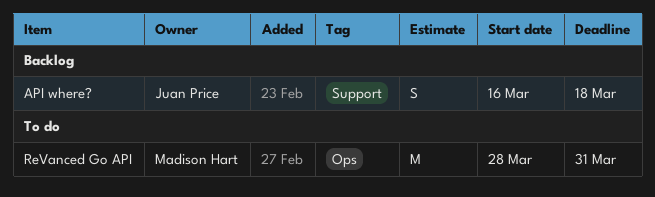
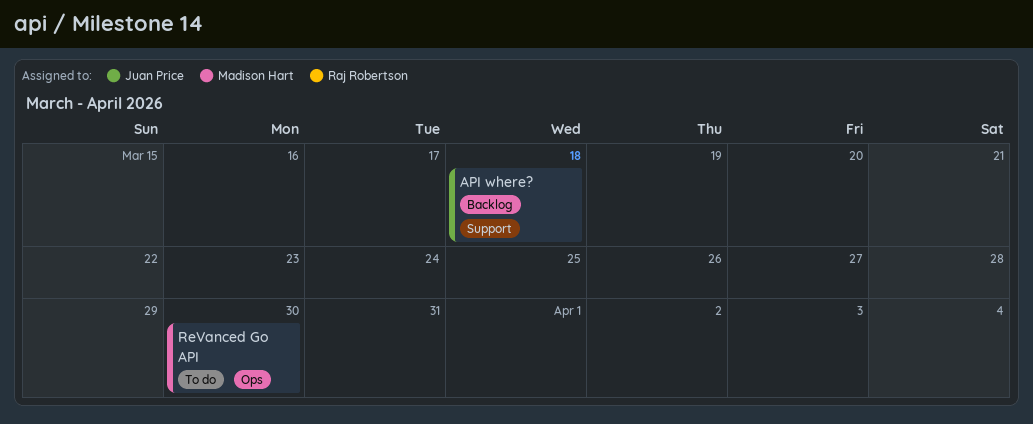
ReVanced Go API, due: Mar 31 -> Mar 30

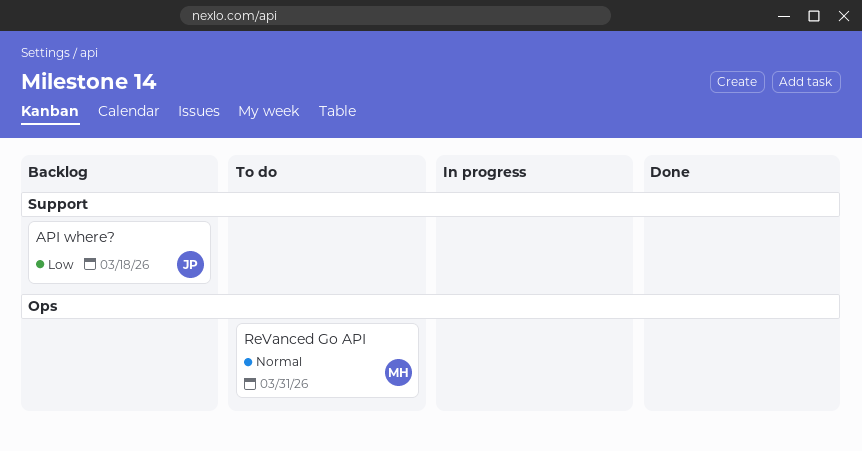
ReVanced Go API, due: Mar 30 -> Mar 31

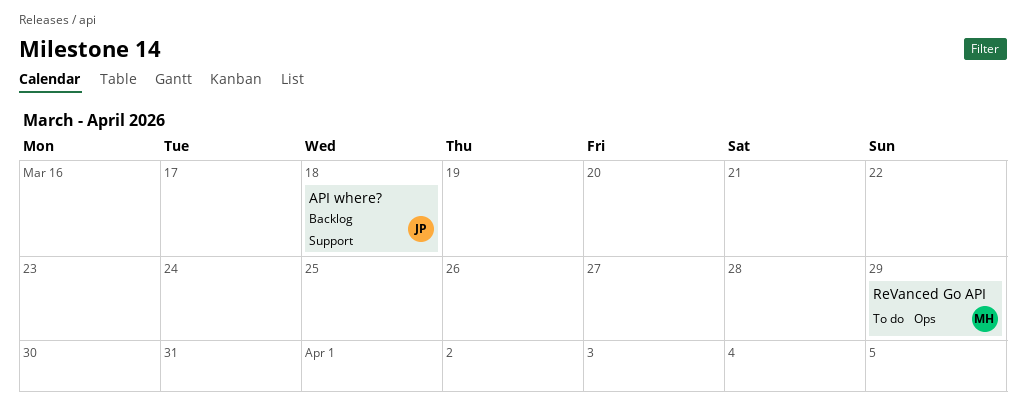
ReVanced Go API, due: Mar 31 -> Mar 29

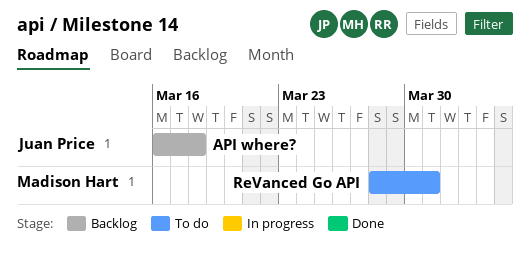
ReVanced Go API, due: Mar 29 -> Mar 31

